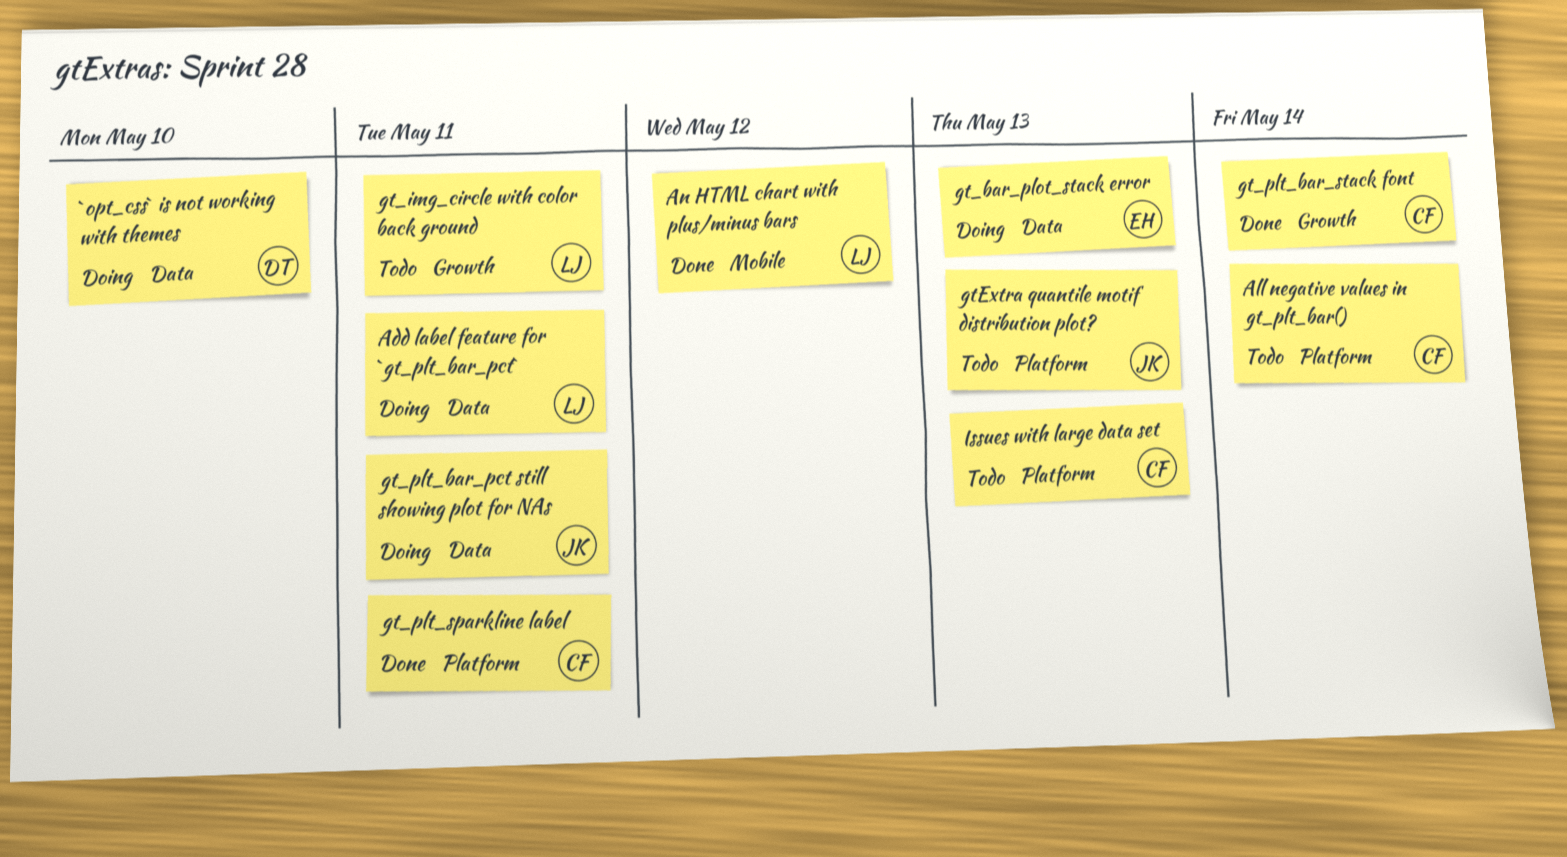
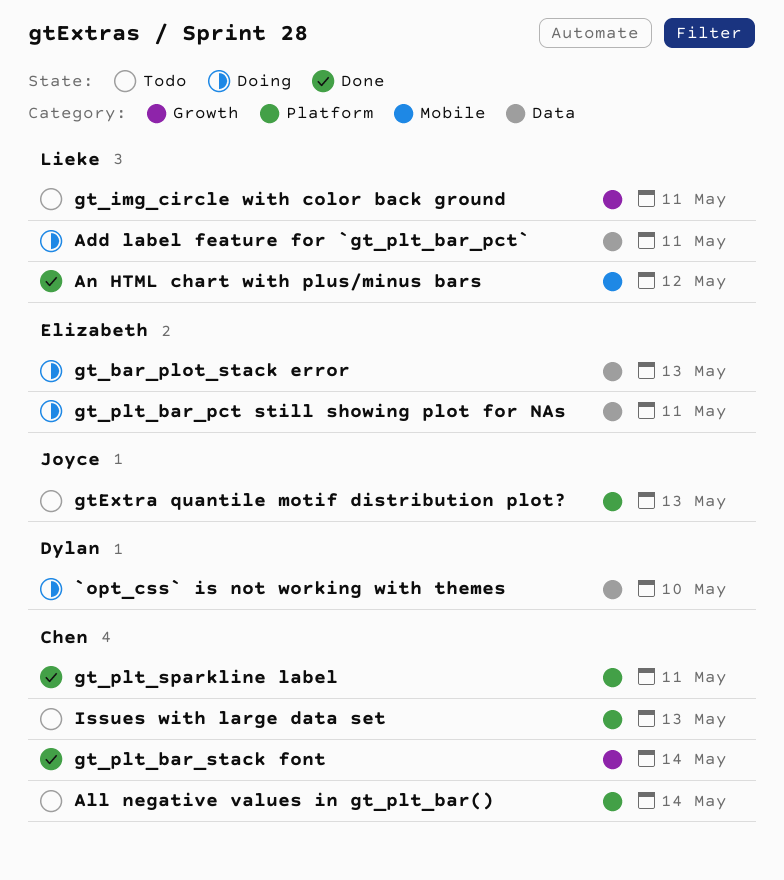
gt_plt_bar_pct still showing plot for NAs, owner: Joyce -> Elizabeth

